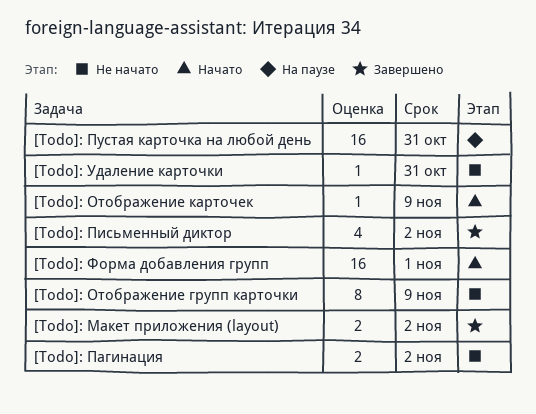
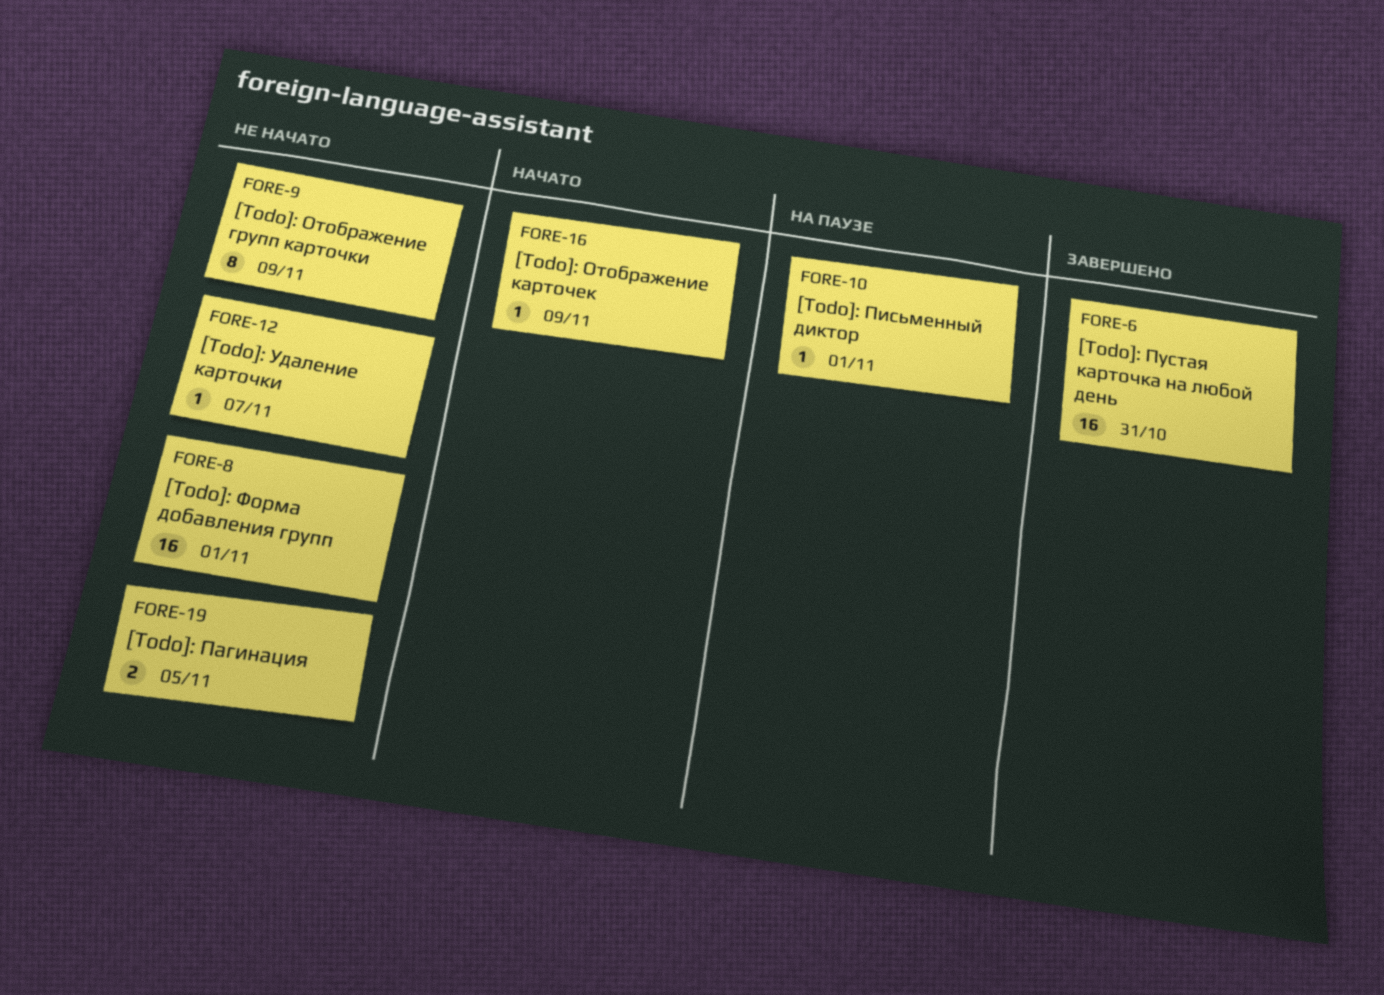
[Todo]: Макет приложения (layout): present -> none
[Todo]: Пагинация, due: Nov 2 -> Nov 5
[Todo]: Письменный диктор, status: Завершено -> На паузе
[Todo]: Письменный диктор, estimate: 4 -> 1
[Todo]: Письменный диктор, due: Nov 2 -> Nov 1
[Todo]: Пустая карточка на любой день, status: На паузе -> Завершено
[Todo]: Удаление карточки, due: Oct 31 -> Nov 7
[Todo]: Форма добавления групп, status: Начато -> Не начато

